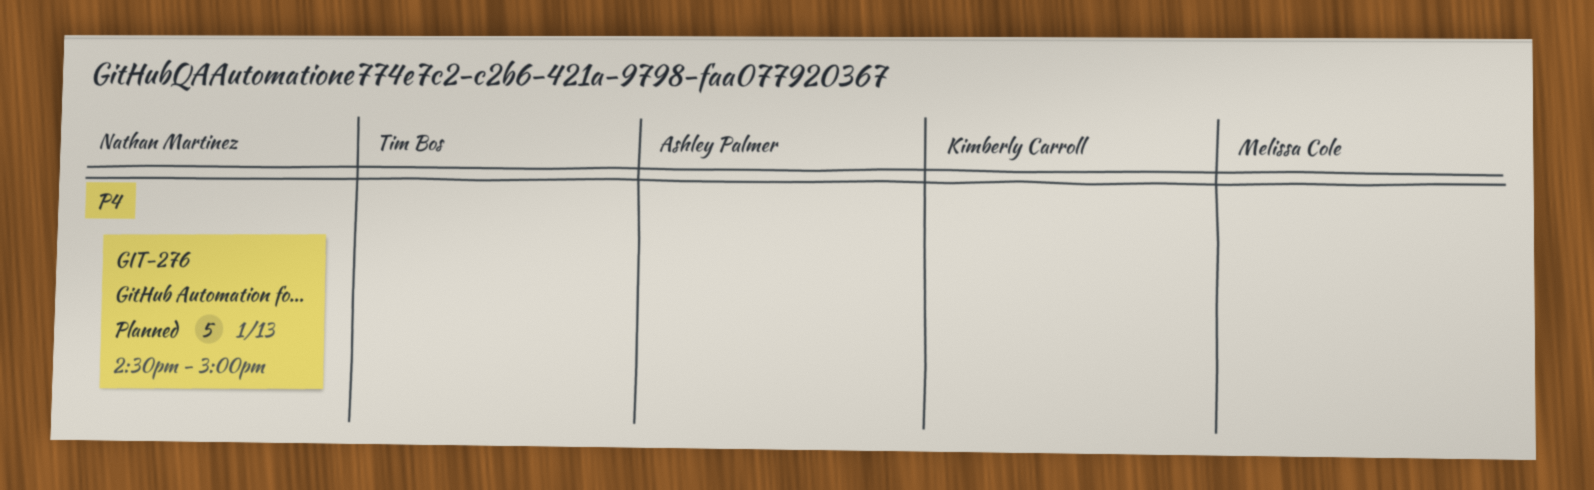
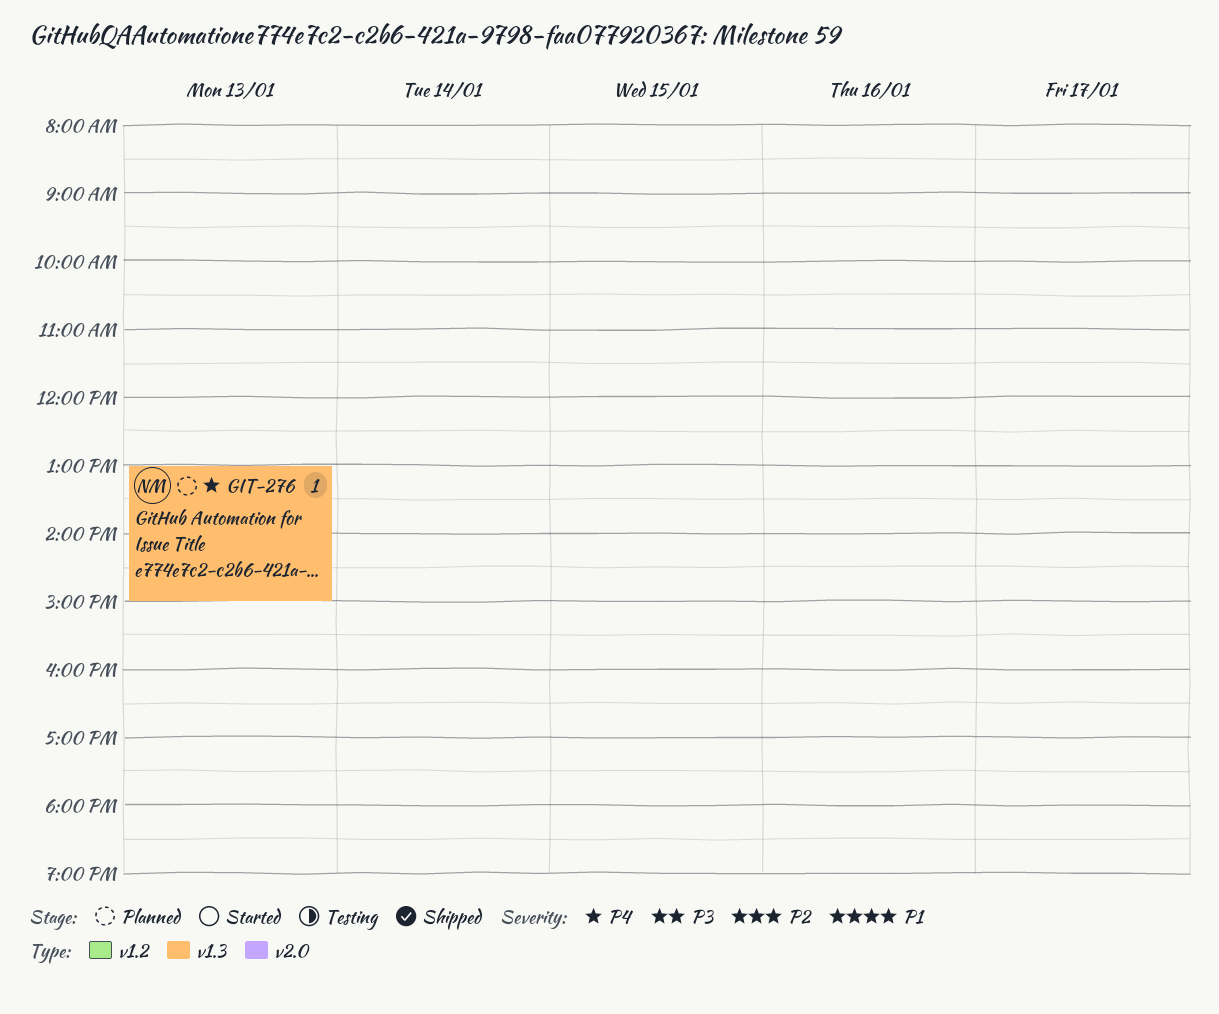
GIT-276, estimate: 5 -> 1
GIT-276, begins: 14:30 -> 13:00

